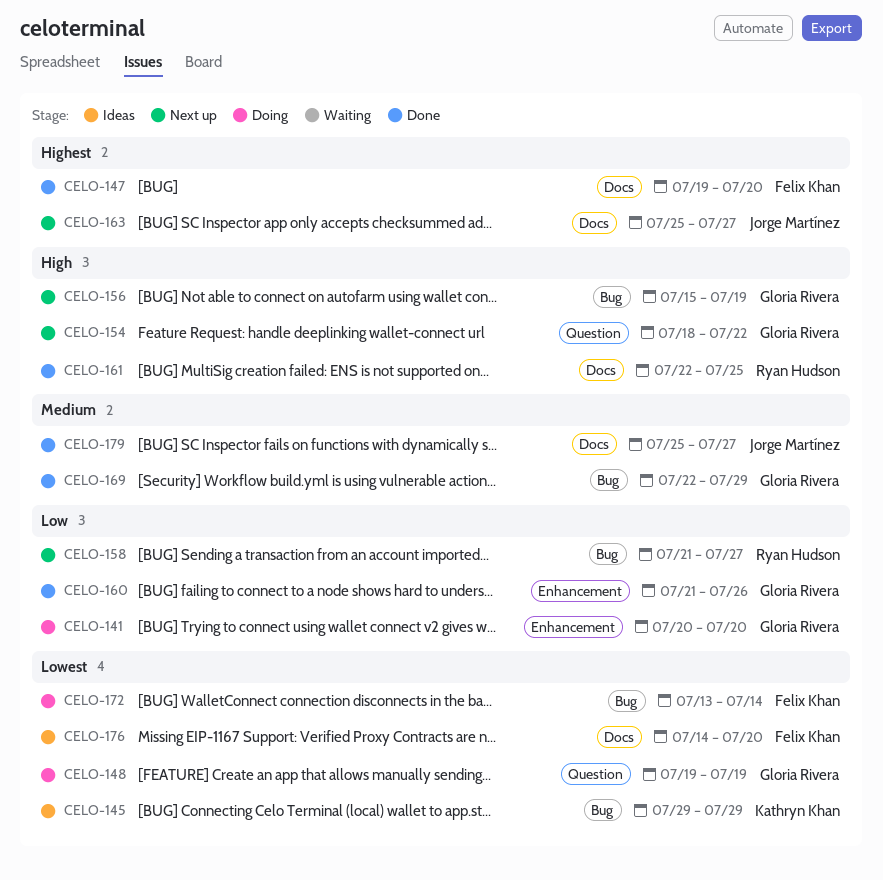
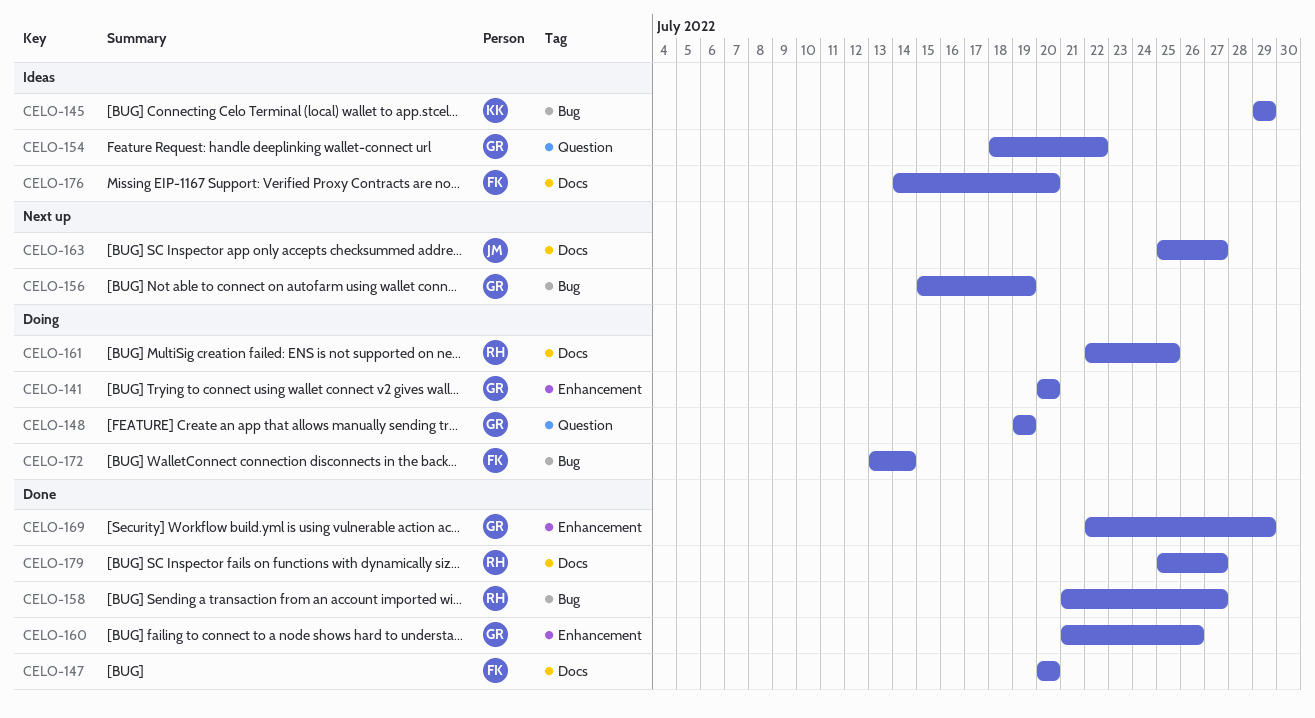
CELO-147, start: Jul 19 -> Jul 20
CELO-154, status: Next up -> Ideas
CELO-158, status: Next up -> Done
CELO-161, status: Done -> Doing
CELO-169, label: Bug -> Enhancement
CELO-179, owner: Jorge Martínez -> Ryan Hudson

